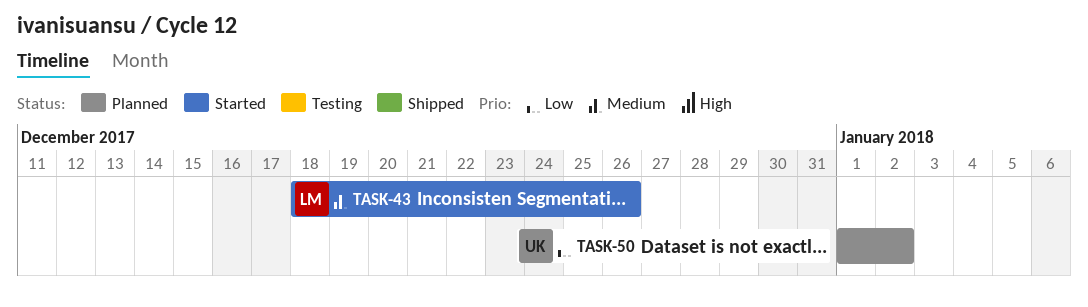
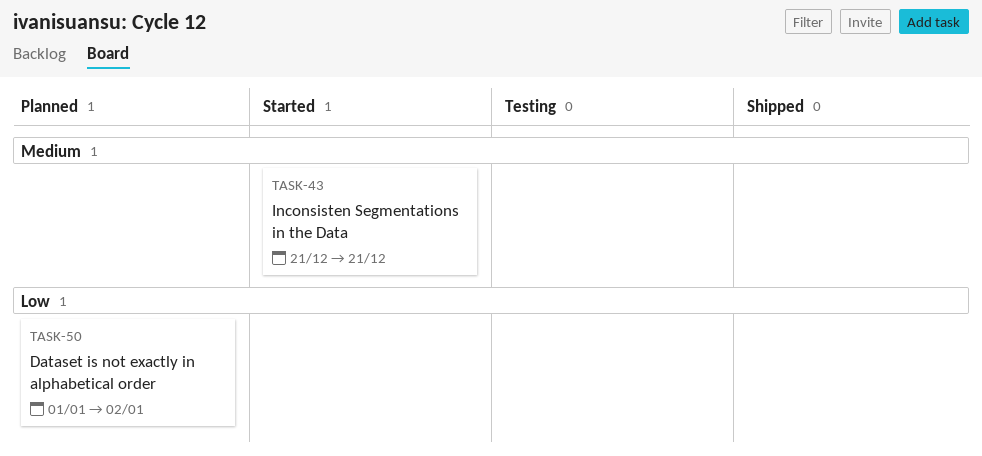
TASK-43, start: Dec 18 -> Dec 21
TASK-43, due: Dec 26 -> Dec 21

